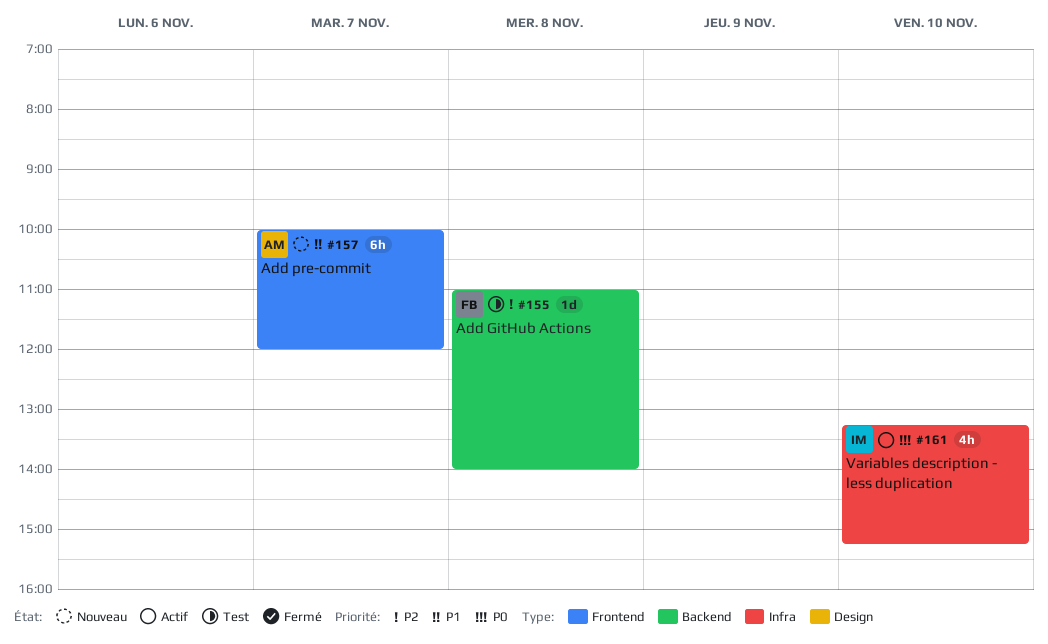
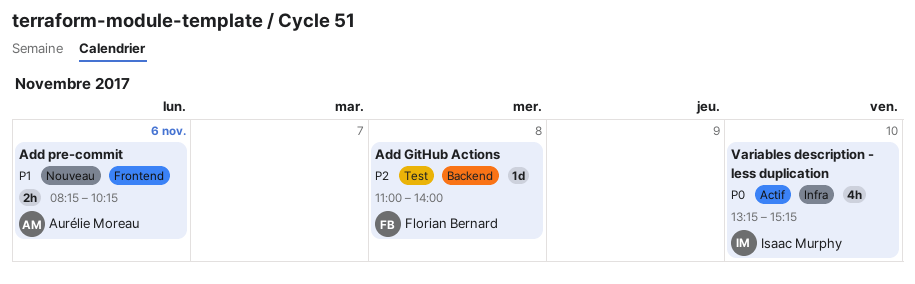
Add pre-commit, estimate: 6h -> 2h
Add pre-commit, day: Nov 7 -> Nov 6
Add pre-commit, begins: 10:00 -> 08:15
Add pre-commit, ends: 12:00 -> 10:15

